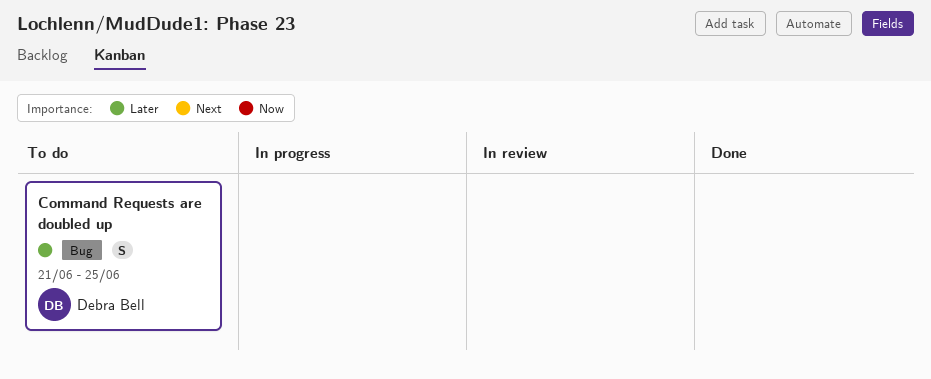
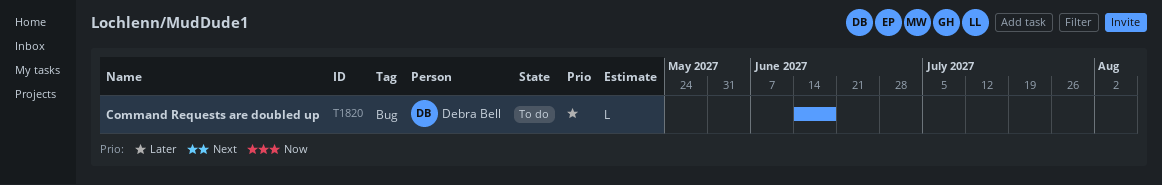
Command Requests are doubled up, estimate: S -> L
Command Requests are doubled up, start: Jun 21 -> Jun 14
Command Requests are doubled up, due: Jun 25 -> Jun 18

